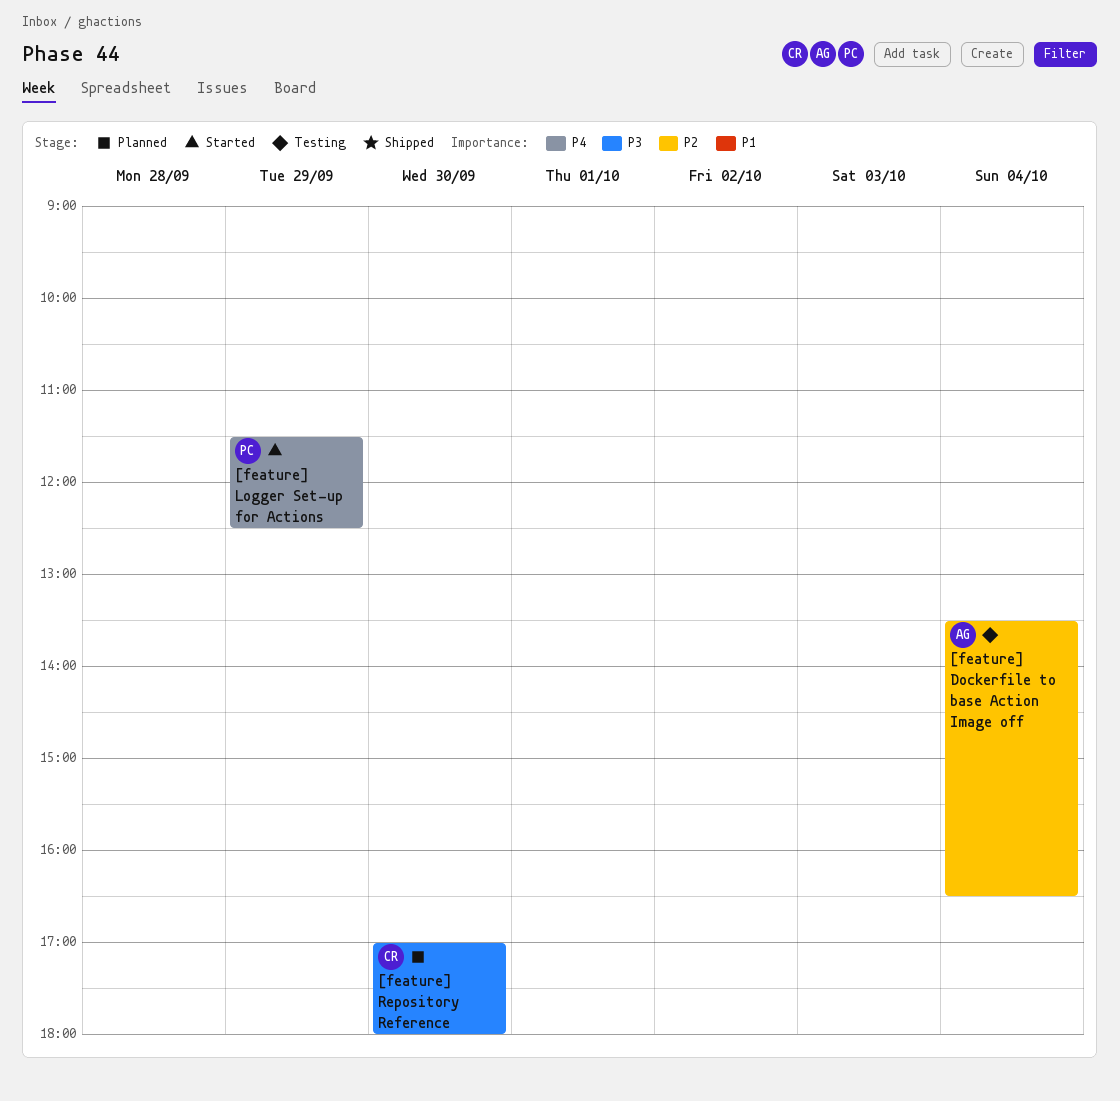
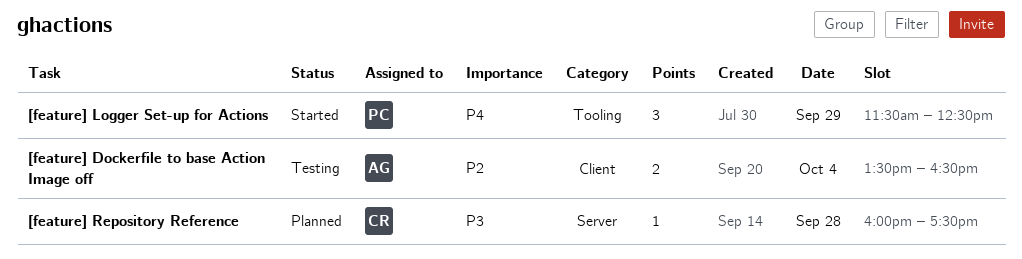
[feature] Repository Reference, day: Sep 30 -> Sep 28
[feature] Repository Reference, begins: 17:00 -> 16:00
[feature] Repository Reference, ends: 18:00 -> 17:30

